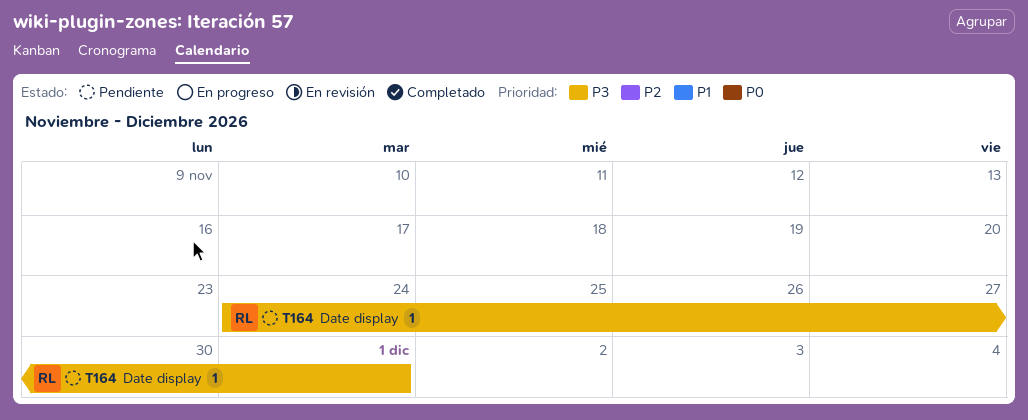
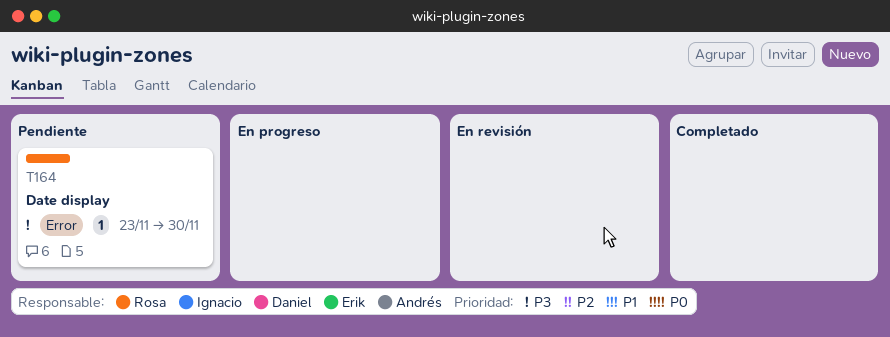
T164, start: Nov 24 -> Nov 23
T164, due: Dec 1 -> Nov 30

